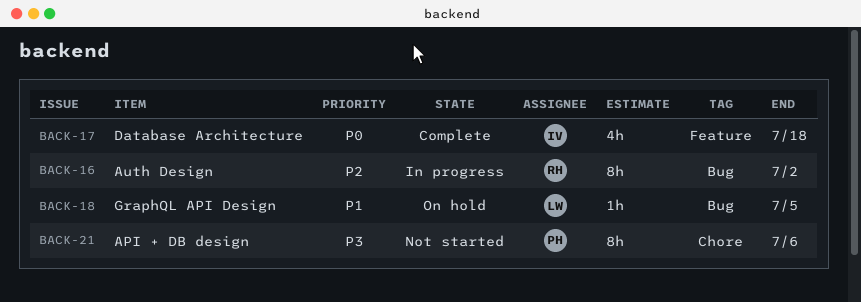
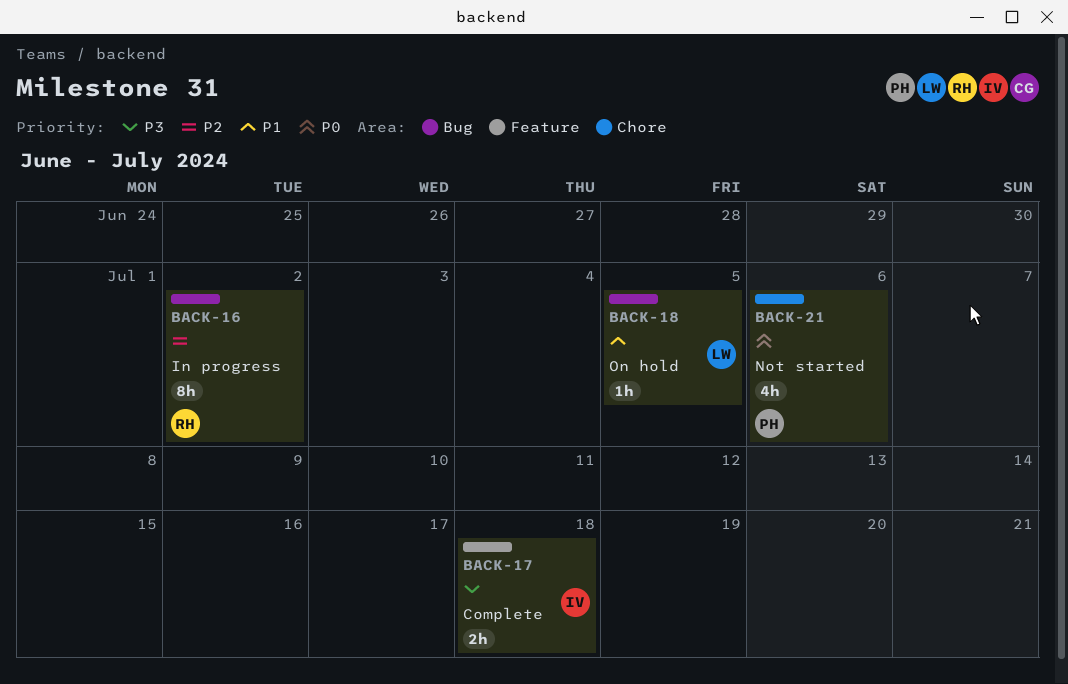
BACK-17, priority: P0 -> P3
BACK-17, estimate: 4h -> 2h
BACK-21, priority: P3 -> P0
BACK-21, estimate: 8h -> 4h

